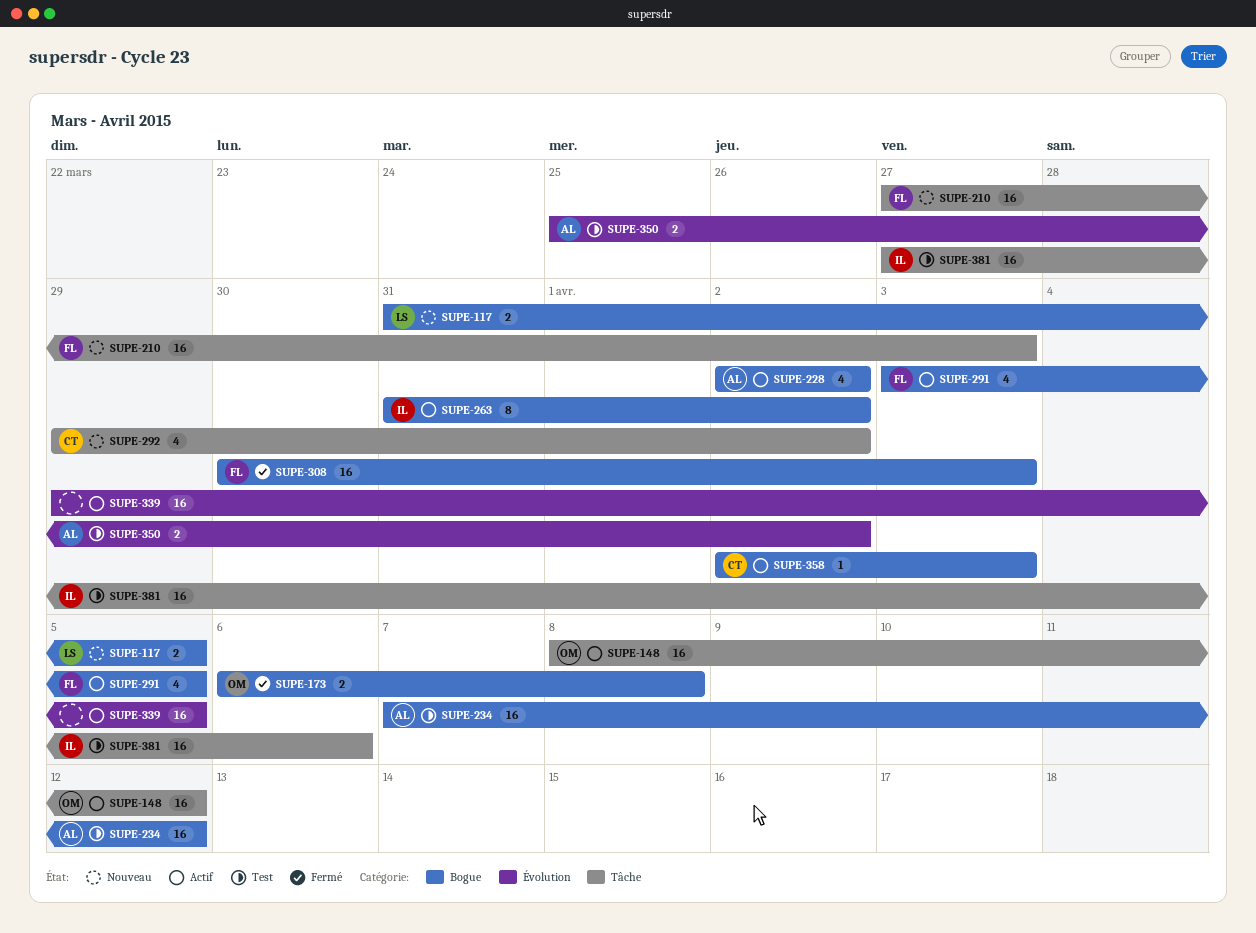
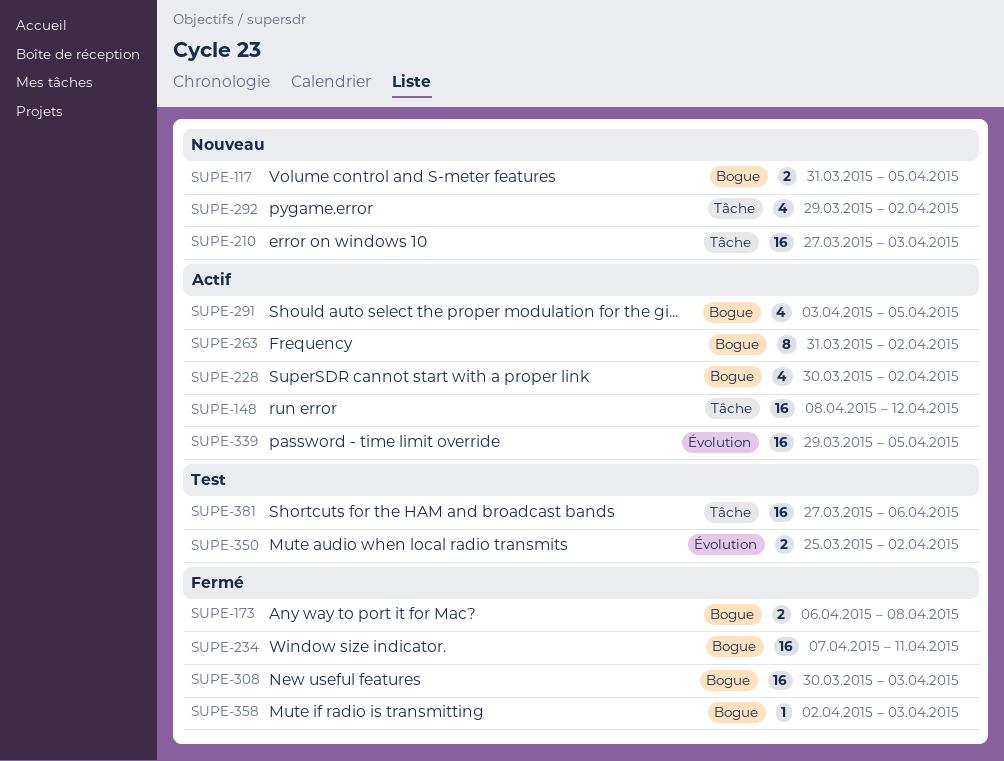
SUPE-228, start: Apr 2 -> Mar 30
SUPE-234, status: Test -> Fermé
SUPE-234, due: Apr 12 -> Apr 11
SUPE-358, status: Actif -> Fermé

